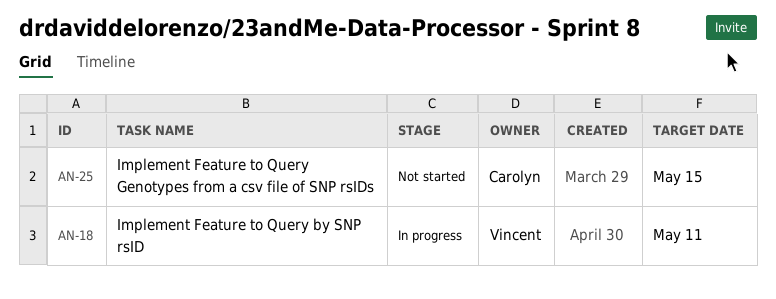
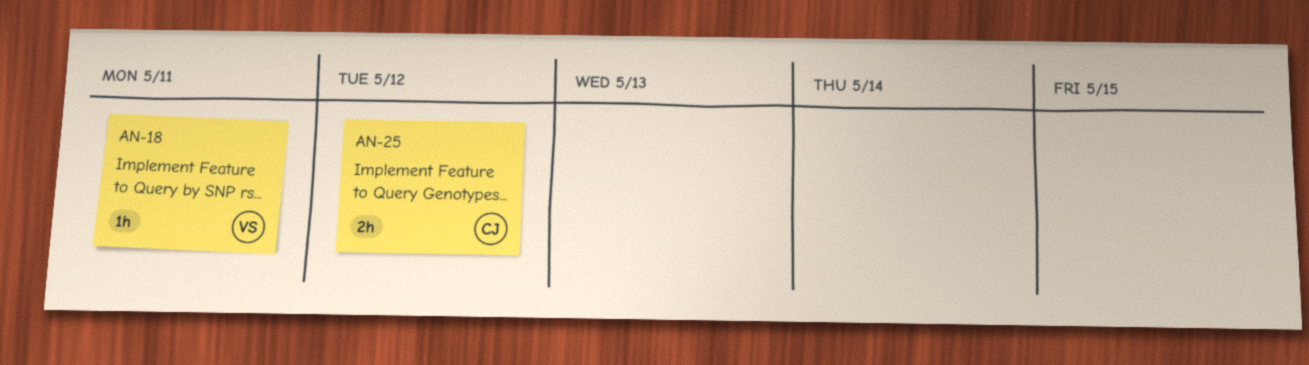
AN-25, due: May 15 -> May 12

